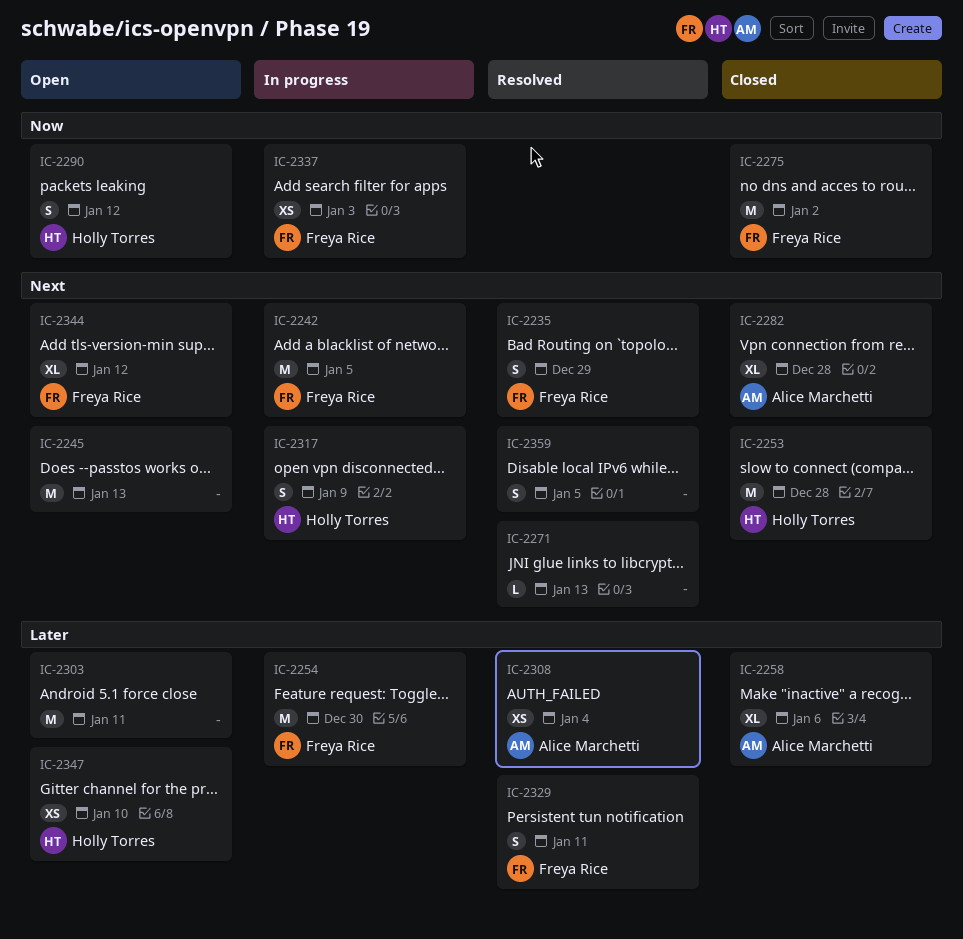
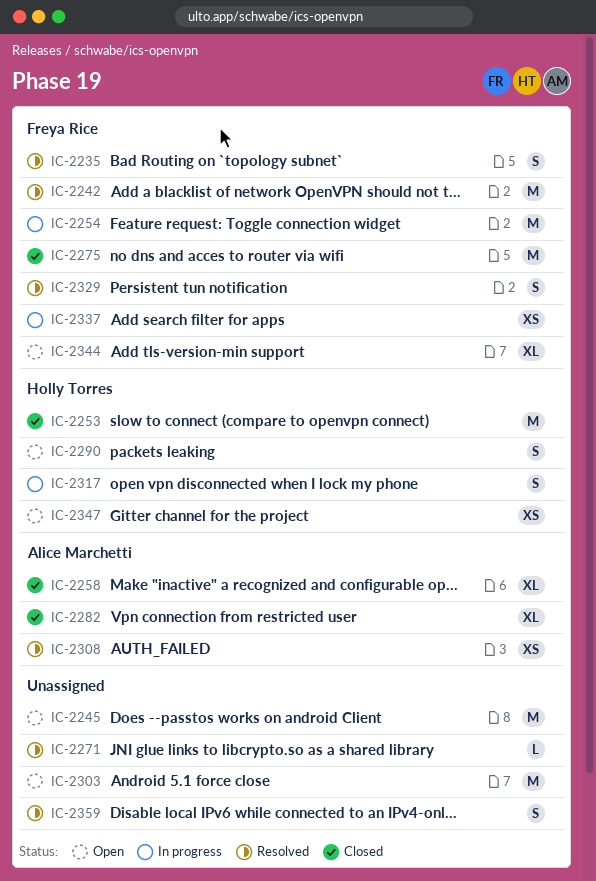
IC-2242, status: In progress -> Resolved

